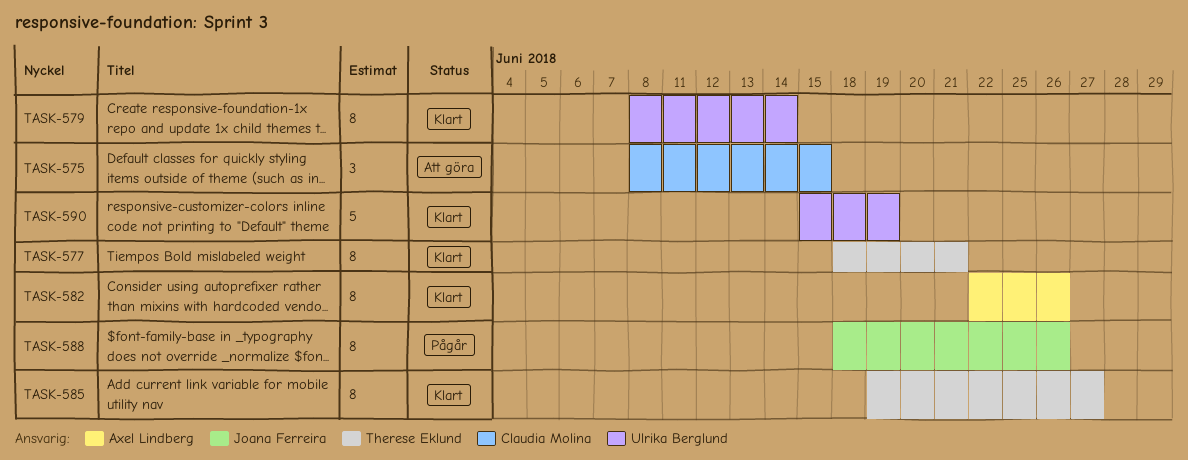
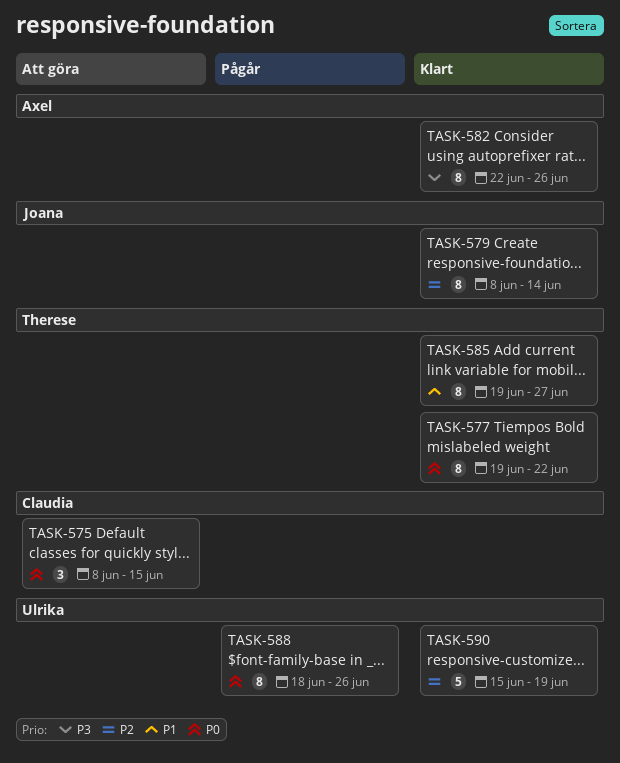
TASK-577, start: Jun 18 -> Jun 19
TASK-577, due: Jun 21 -> Jun 22
TASK-579, owner: Ulrika Berglund -> Joana Ferreira
TASK-588, owner: Joana Ferreira -> Ulrika Berglund

